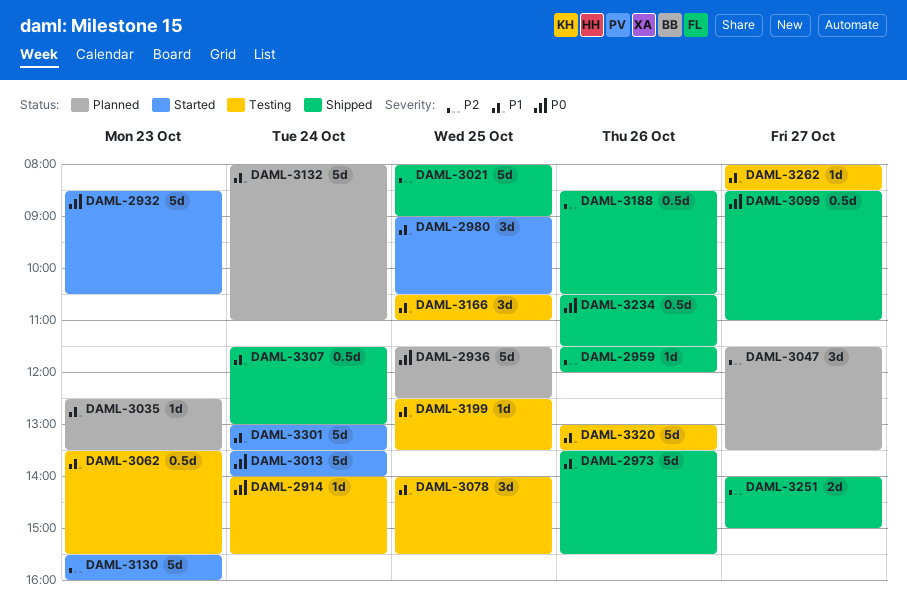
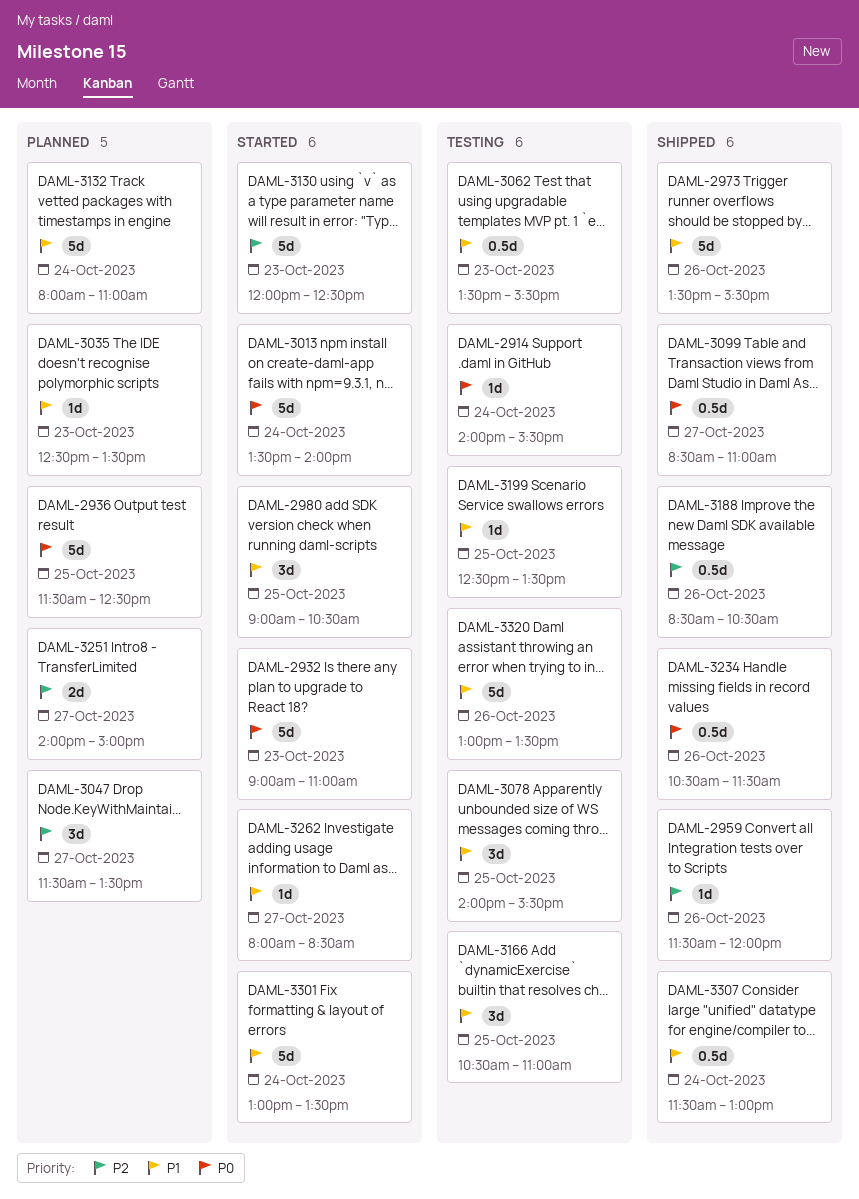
DAML-2932, begins: 08:30 -> 09:00
DAML-2932, ends: 10:30 -> 11:00
DAML-3021: present -> none
DAML-3130, begins: 15:30 -> 12:00
DAML-3130, ends: 16:00 -> 12:30
DAML-3251, status: Shipped -> Planned
DAML-3262, status: Testing -> Started

